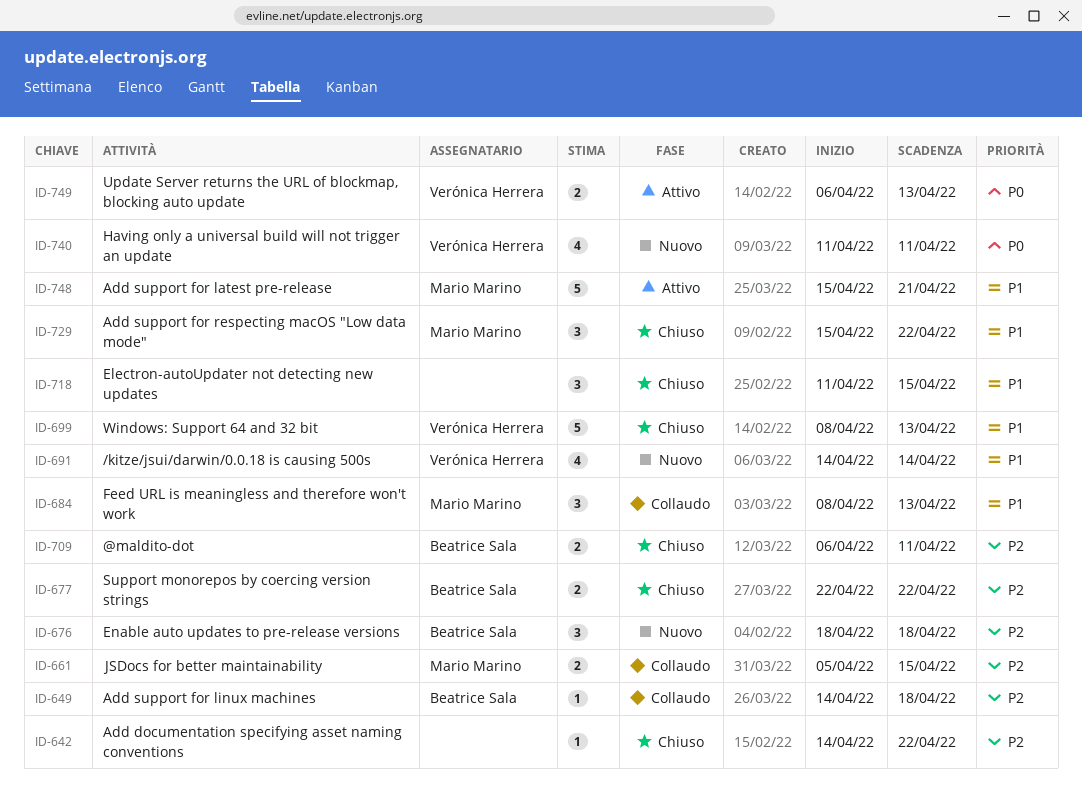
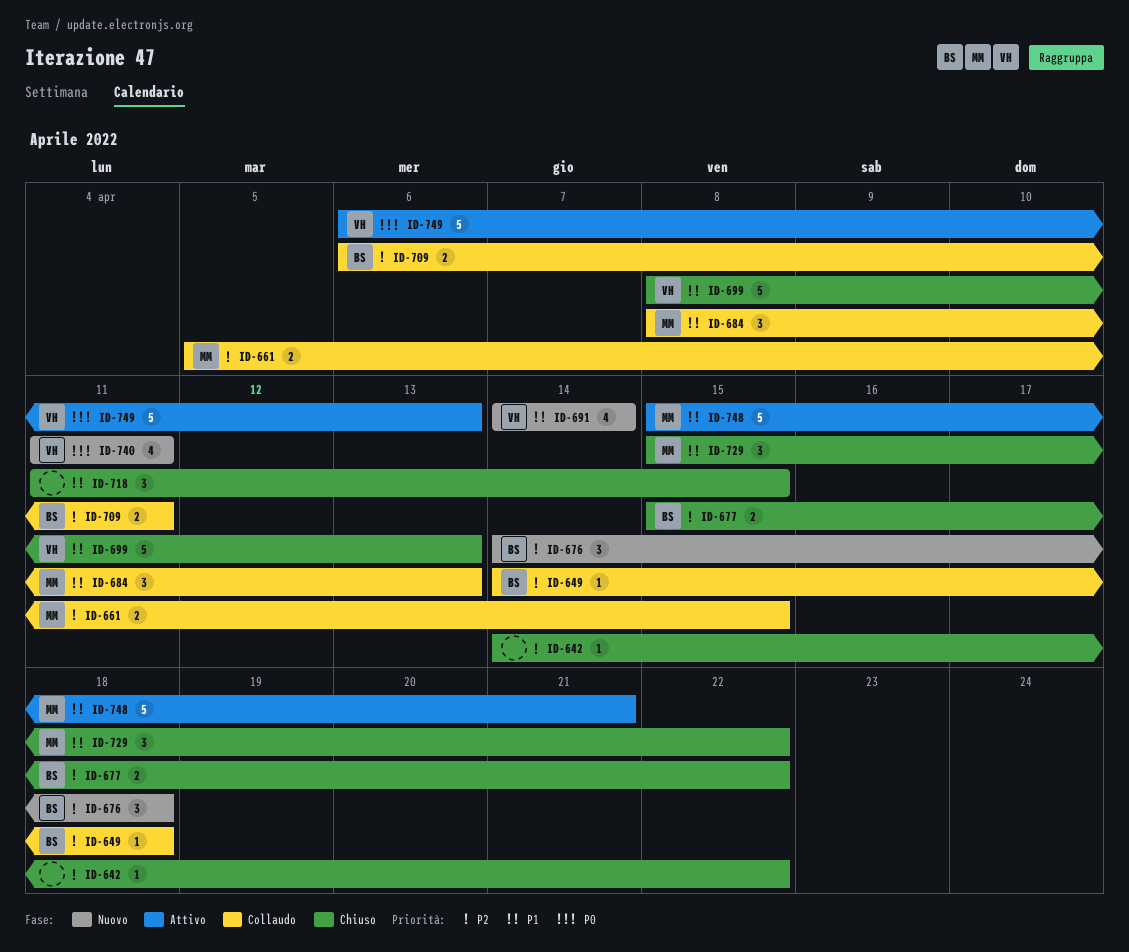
ID-676, start: Apr 18 -> Apr 14
ID-677, start: Apr 22 -> Apr 15
ID-709, status: Chiuso -> Collaudo
ID-749, estimate: 2 -> 5

